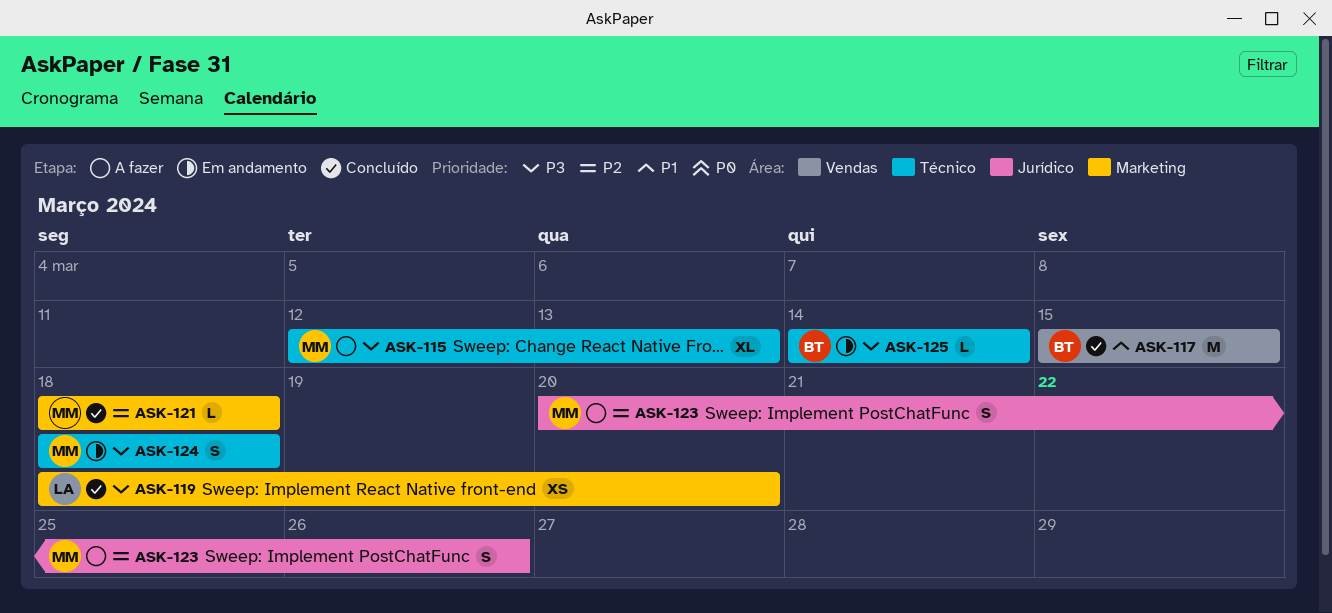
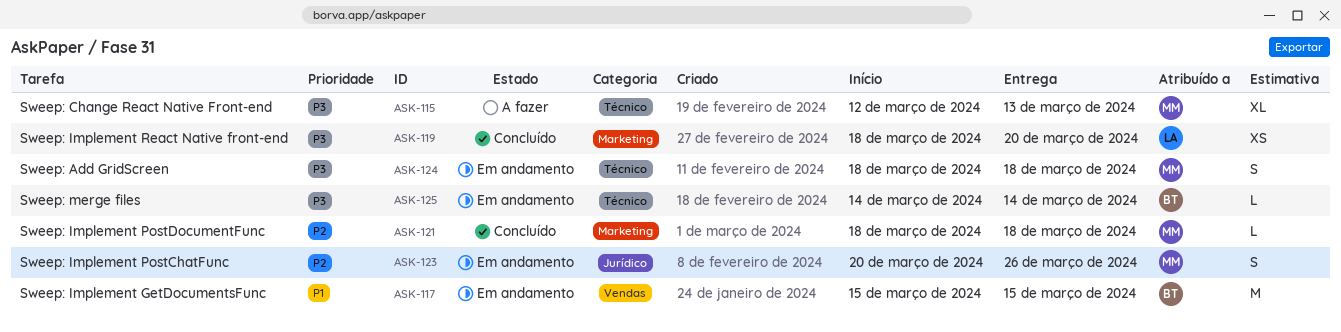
ASK-117, status: Concluído -> Em andamento
ASK-123, status: A fazer -> Em andamento

